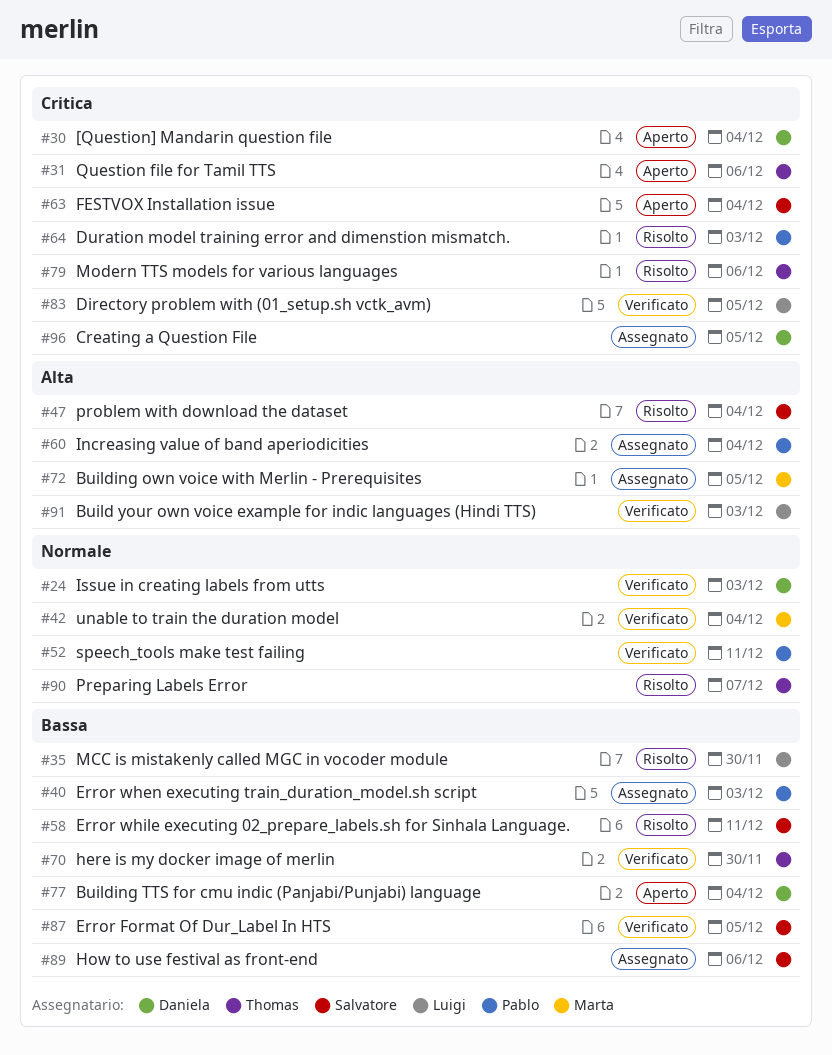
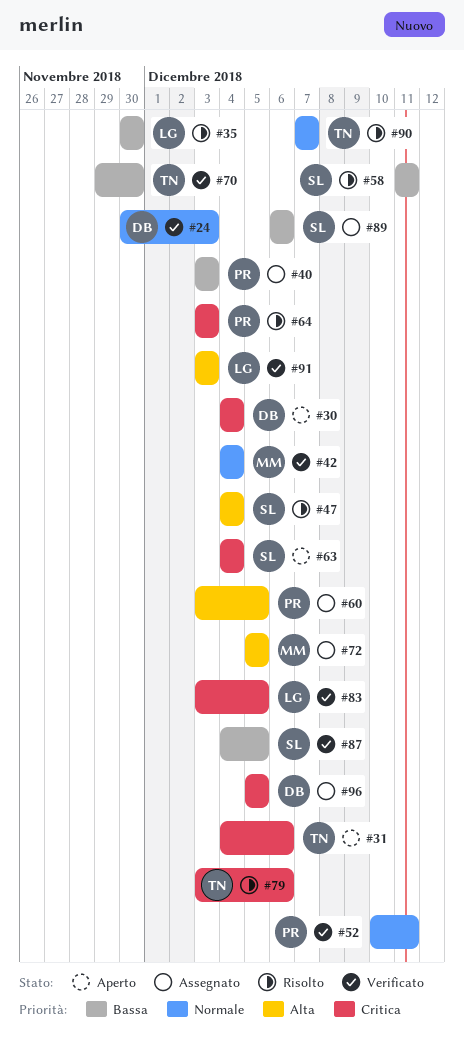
#60, due: Dec 4 -> Dec 5
#77: present -> none

